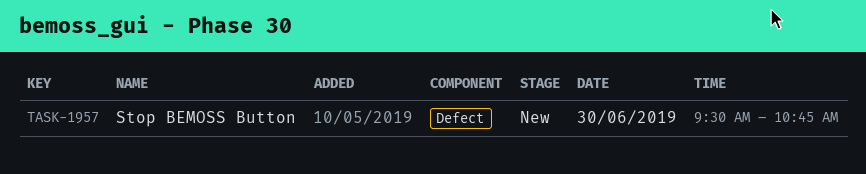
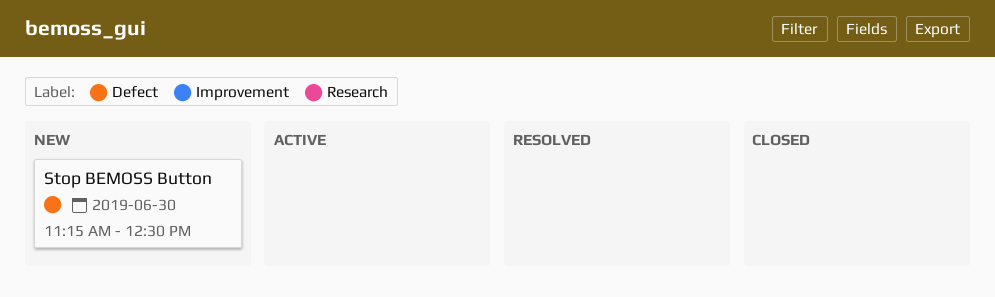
Stop BEMOSS Button, begins: 09:30 -> 11:15
Stop BEMOSS Button, ends: 10:45 -> 12:30

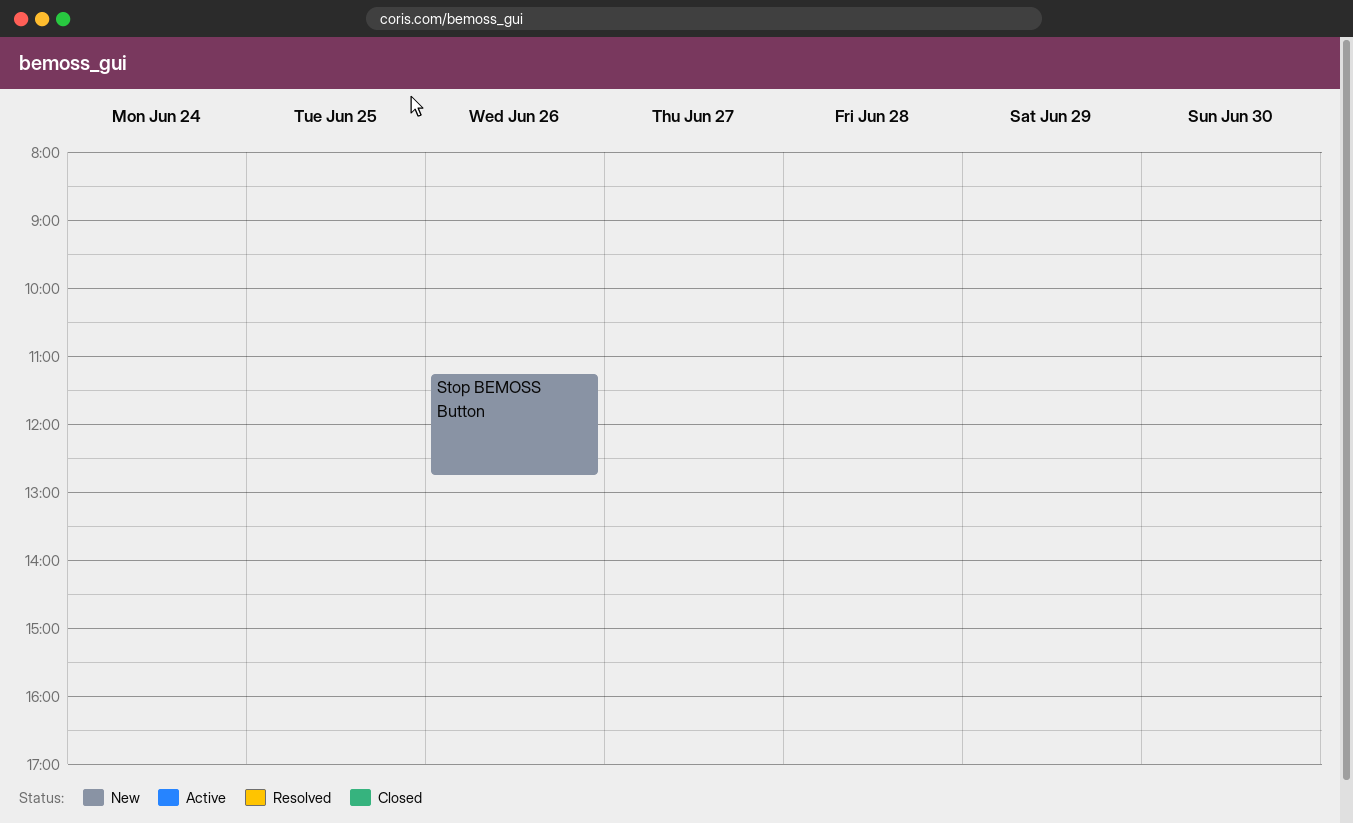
Stop BEMOSS Button, day: Jun 30 -> Jun 26
Stop BEMOSS Button, ends: 12:30 -> 12:45

